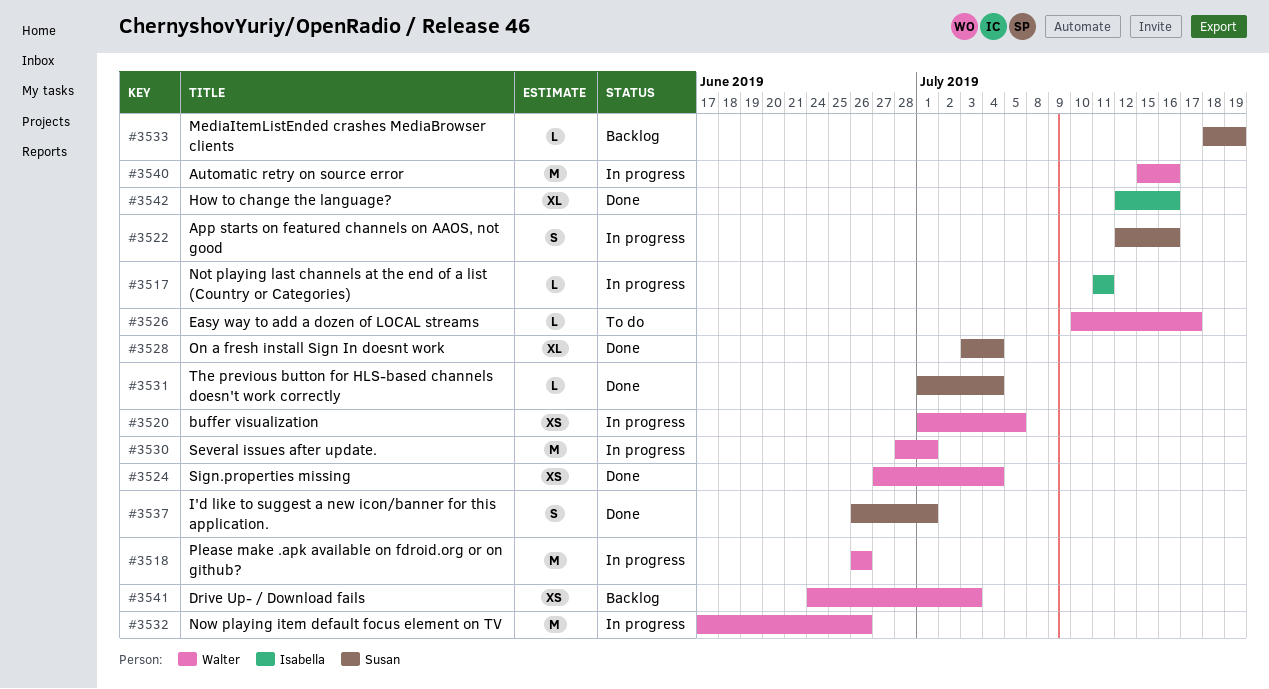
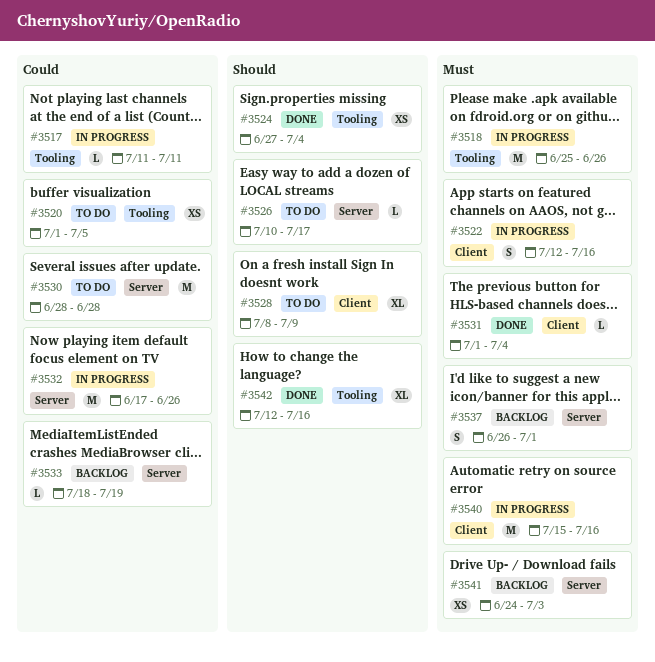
#3518, start: Jun 26 -> Jun 25
#3520, status: In progress -> To do
#3528, status: Done -> To do
#3528, start: Jul 3 -> Jul 8
#3528, due: Jul 4 -> Jul 9
#3530, status: In progress -> To do
#3530, due: Jul 1 -> Jun 28
#3537, status: Done -> Backlog

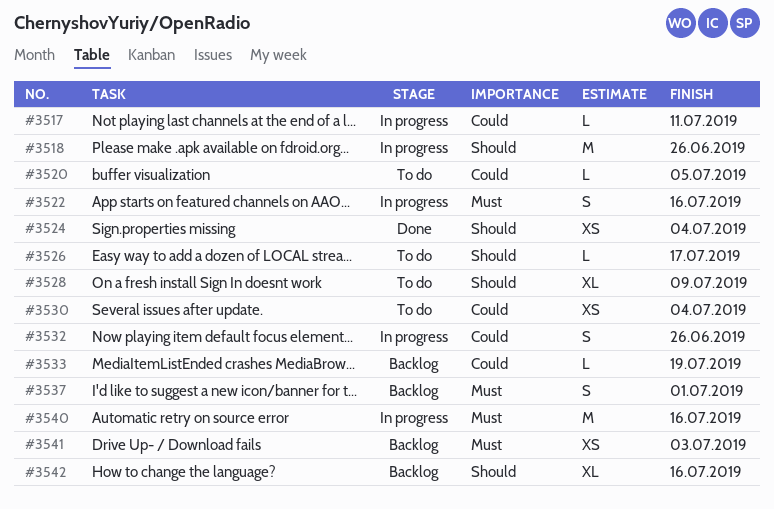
#3518, priority: Must -> Should
#3520, estimate: XS -> L
#3530, estimate: M -> XS
#3530, due: Jun 28 -> Jul 4
#3531: present -> none
#3532, estimate: M -> S
#3542, status: Done -> Backlog

